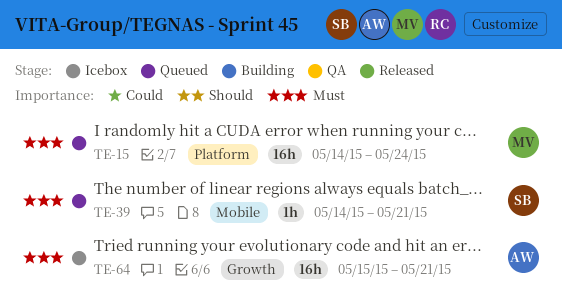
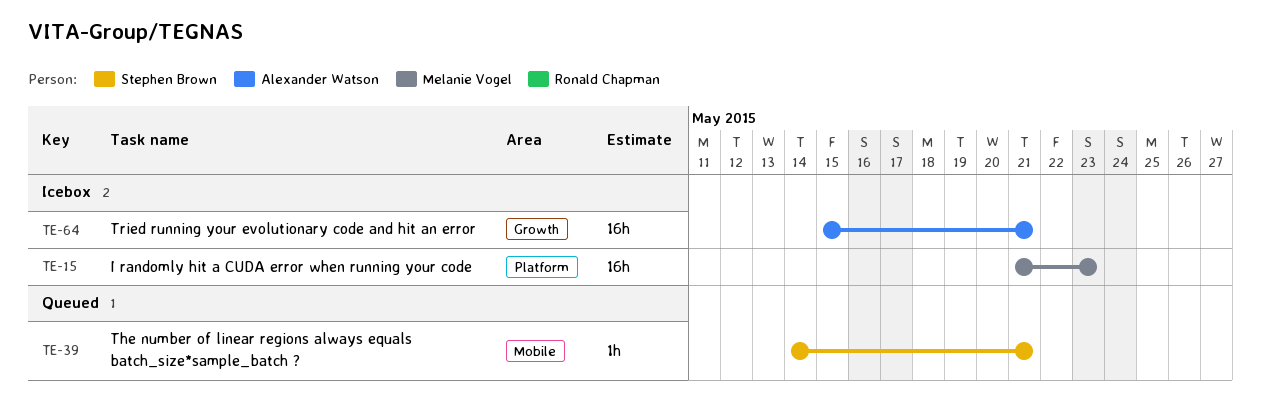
TE-15, status: Queued -> Icebox
TE-15, start: May 14 -> May 21
TE-15, due: May 24 -> May 23

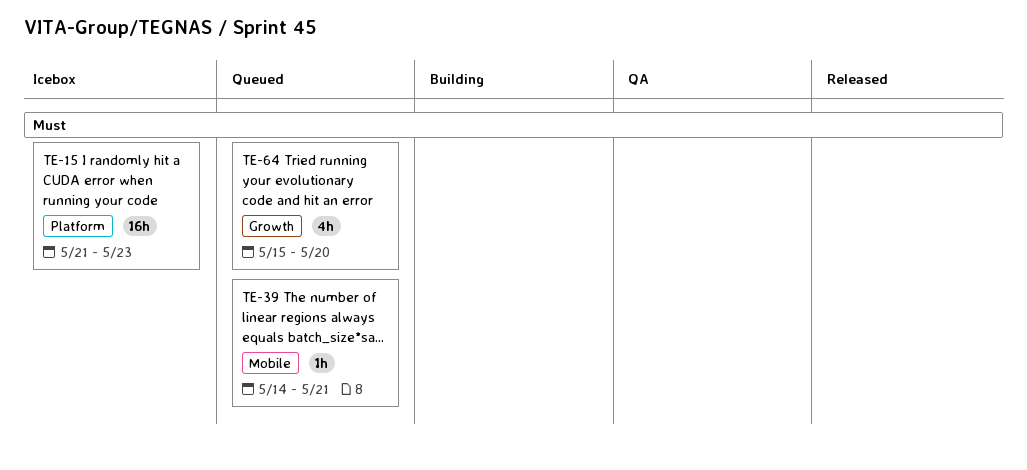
TE-64, status: Icebox -> Queued
TE-64, estimate: 16h -> 4h
TE-64, due: May 21 -> May 20

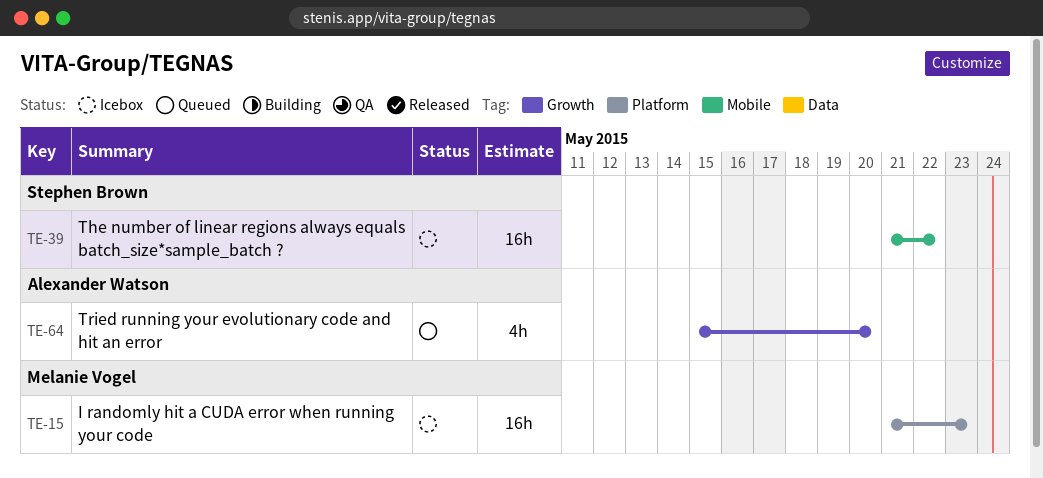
TE-39, status: Queued -> Icebox
TE-39, estimate: 1h -> 16h
TE-39, start: May 14 -> May 21
TE-39, due: May 21 -> May 22

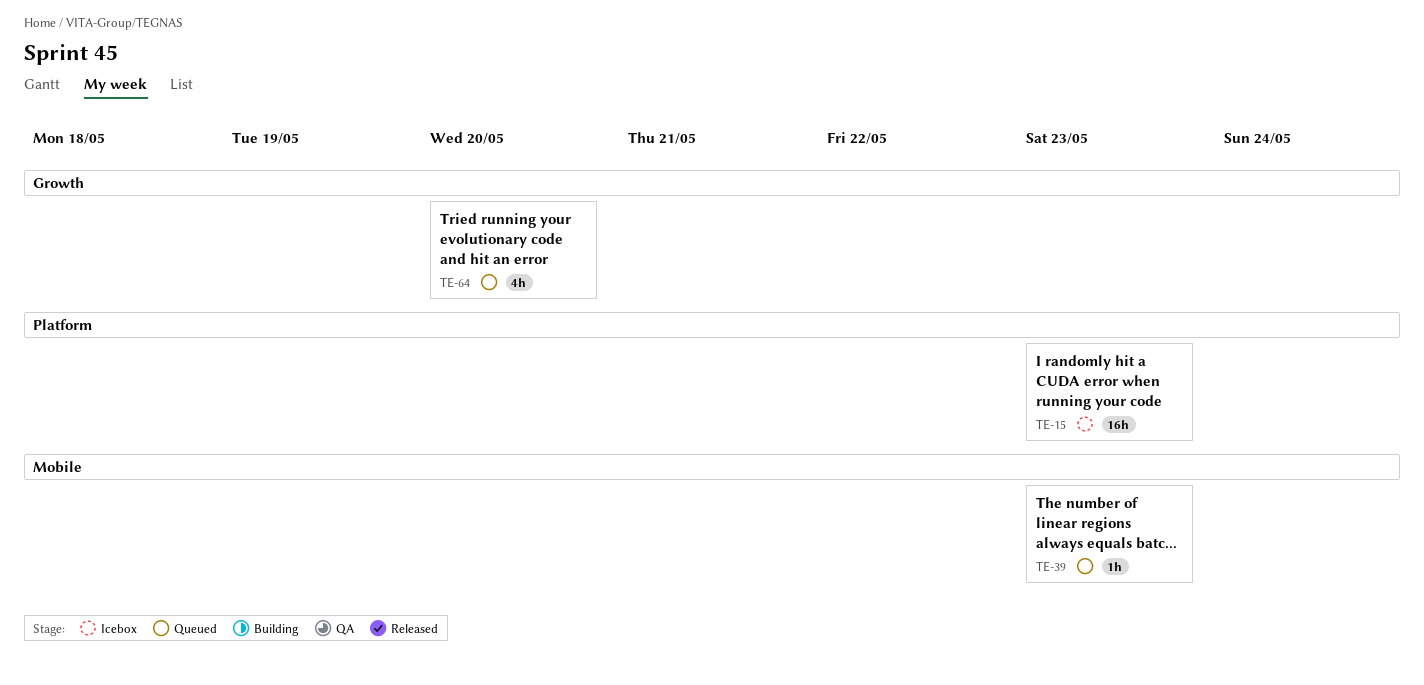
TE-39, status: Icebox -> Queued
TE-39, estimate: 16h -> 1h
TE-39, due: May 22 -> May 23

